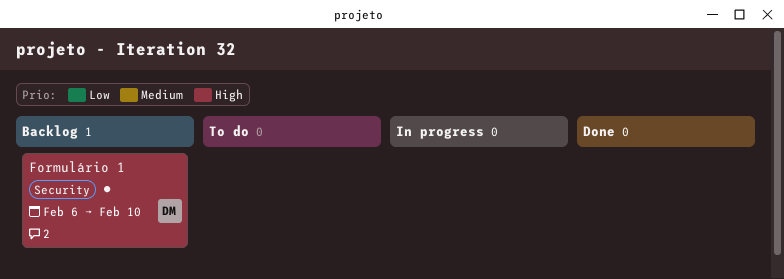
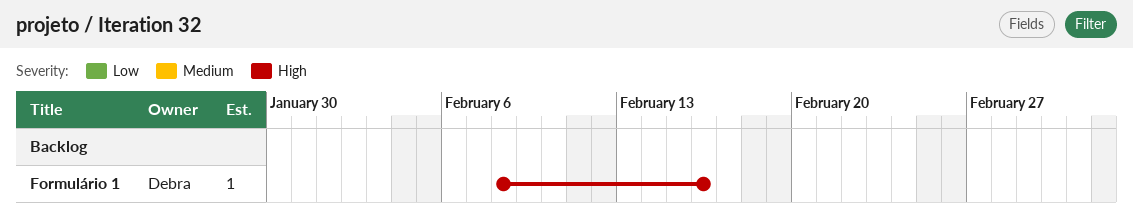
Formulário 1, start: Feb 6 -> Feb 8
Formulário 1, due: Feb 10 -> Feb 16

